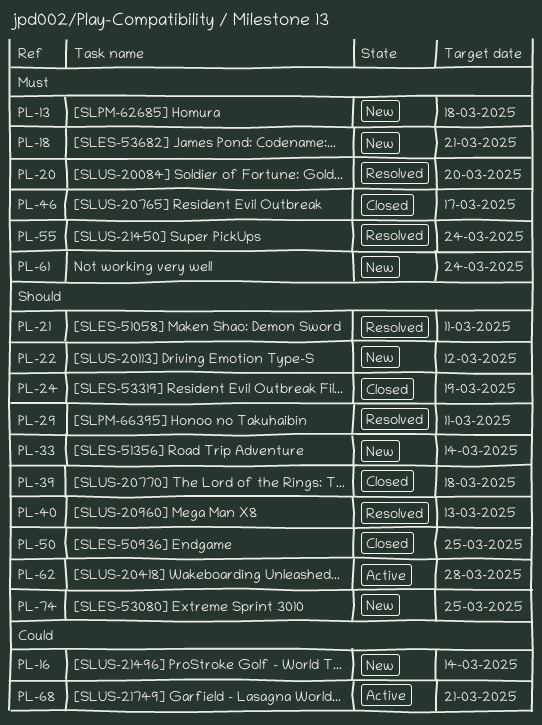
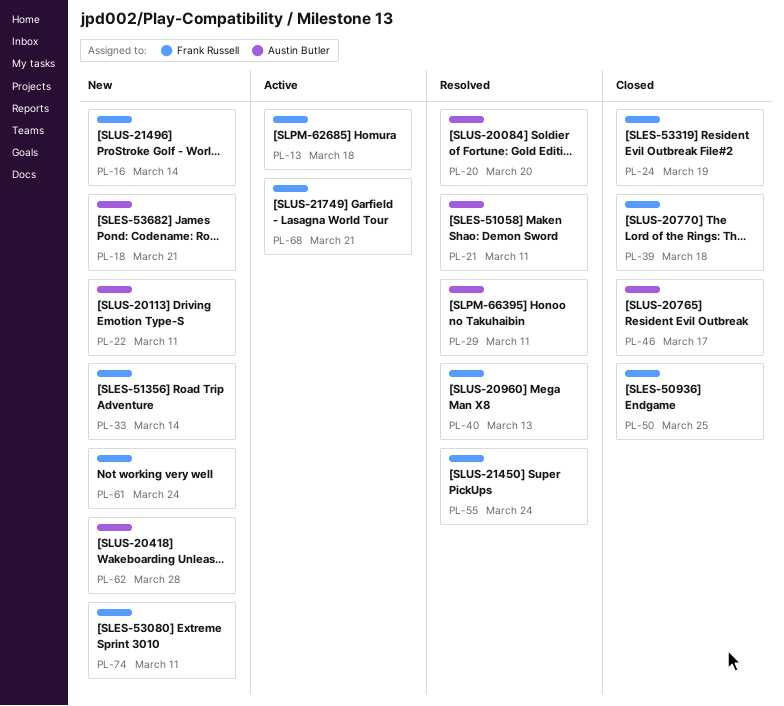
PL-13, status: New -> Active
PL-22, due: Mar 12 -> Mar 11
PL-62, status: Active -> New
PL-74, due: Mar 25 -> Mar 11

